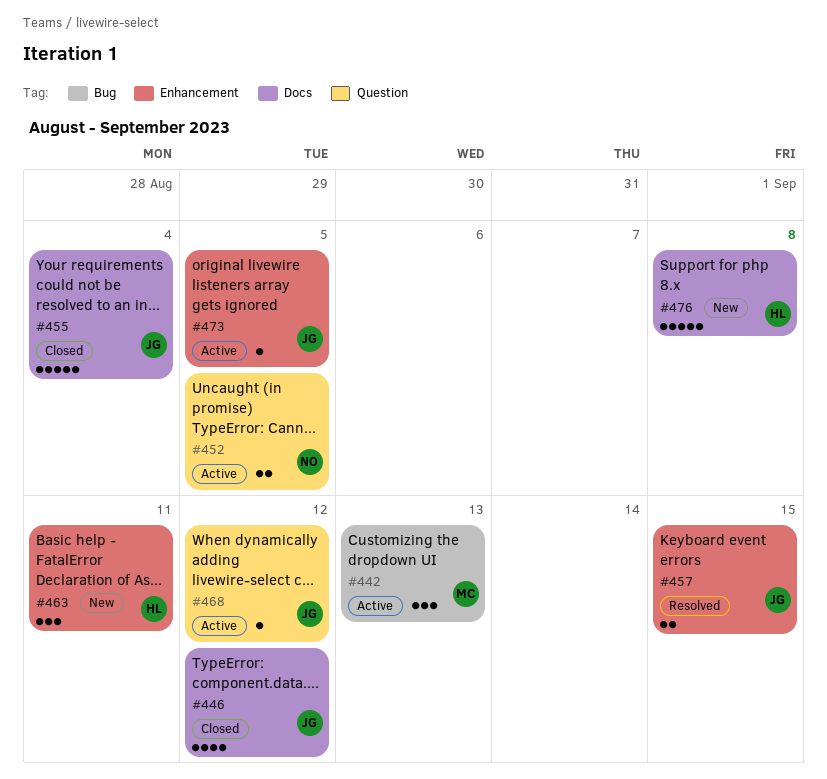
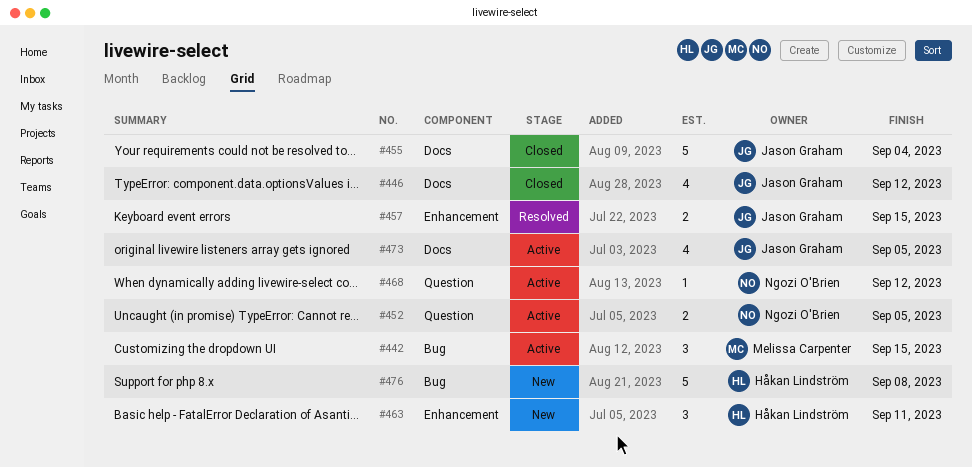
#442, due: Sep 13 -> Sep 15
#468, owner: Jason Graham -> Ngozi O'Brien
#473, label: Enhancement -> Docs
#473, estimate: 1 -> 4
#476, label: Docs -> Bug

